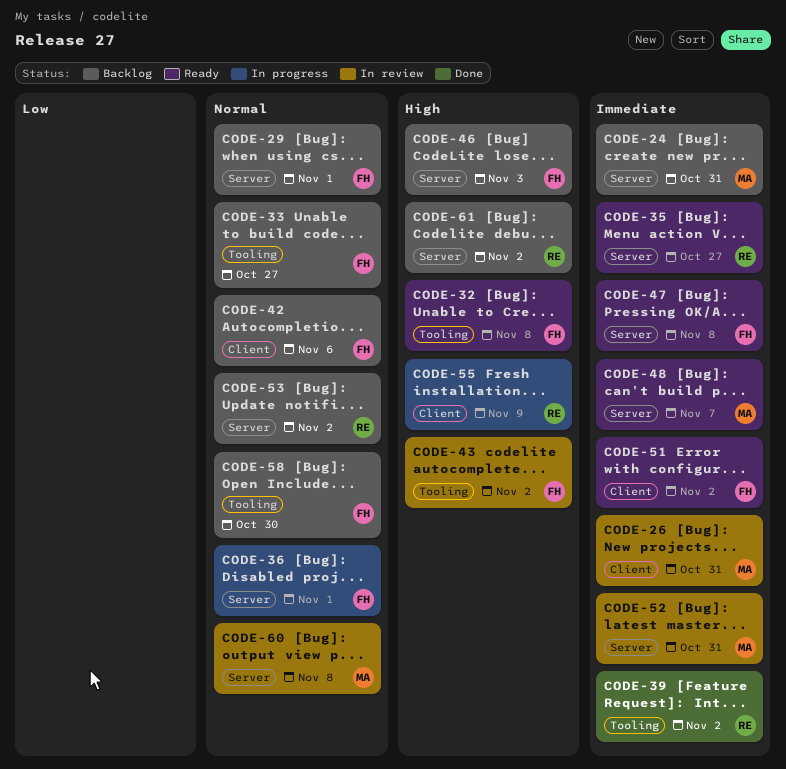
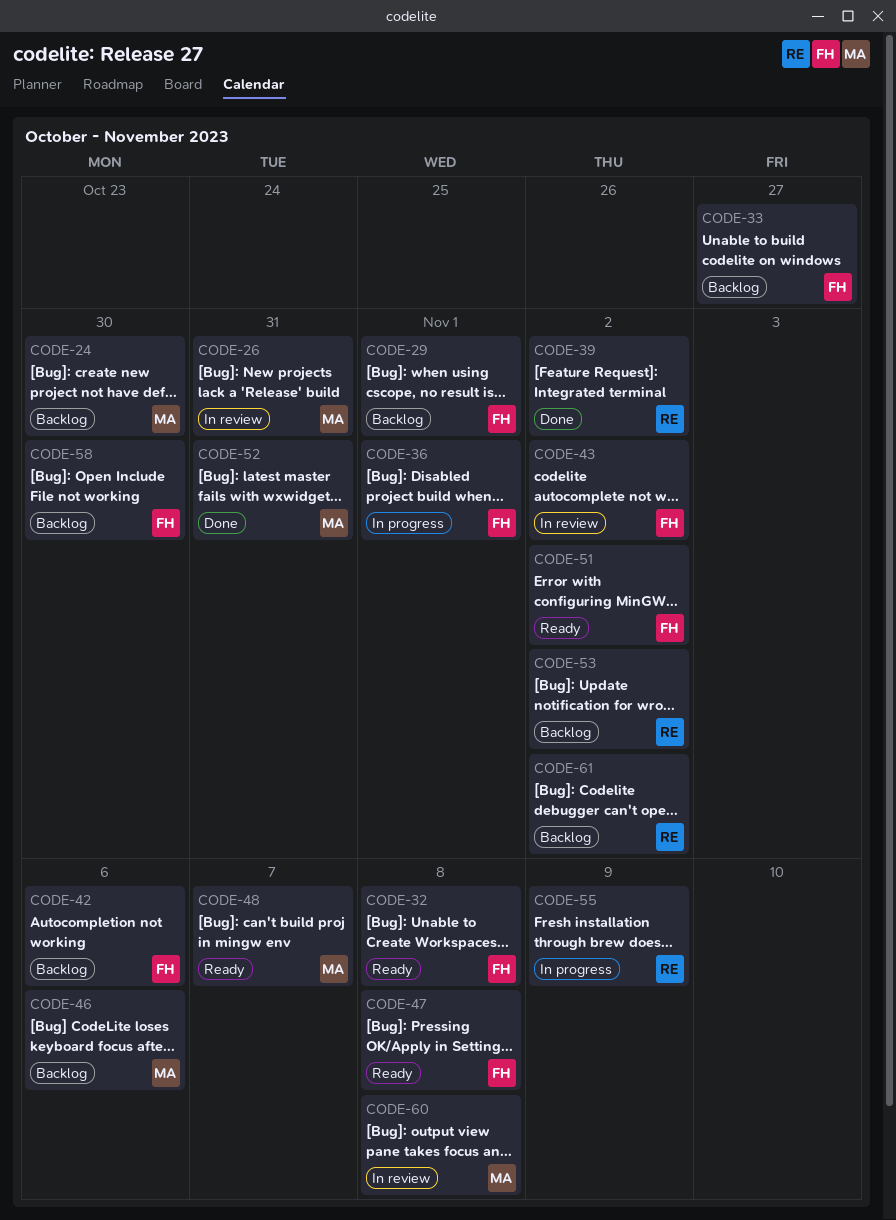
CODE-24, due: Oct 31 -> Oct 30
CODE-35: present -> none
CODE-46, owner: FH -> MA
CODE-46, due: Nov 3 -> Nov 6
CODE-52, status: In review -> Done

